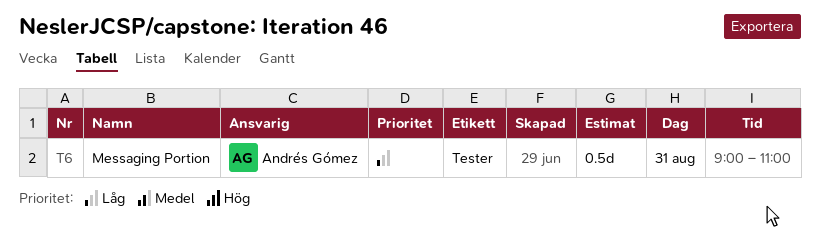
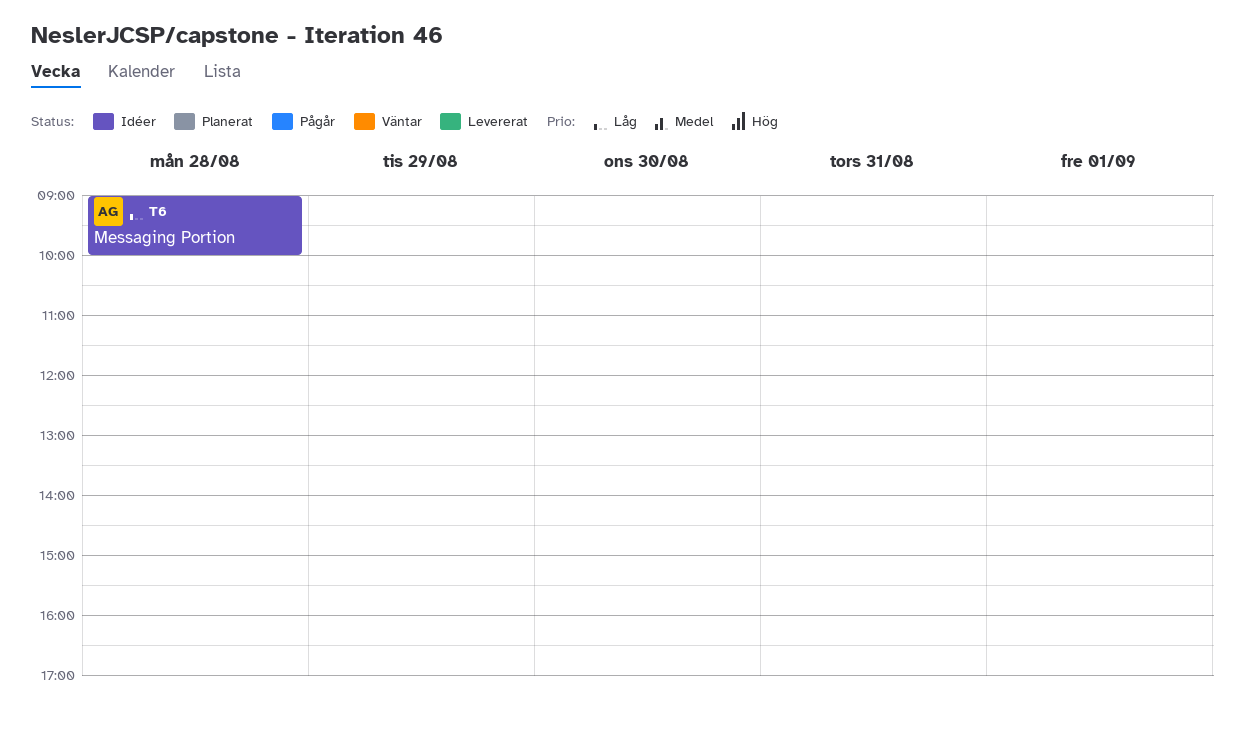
T6, day: Aug 31 -> Aug 28
T6, ends: 11:00 -> 10:00

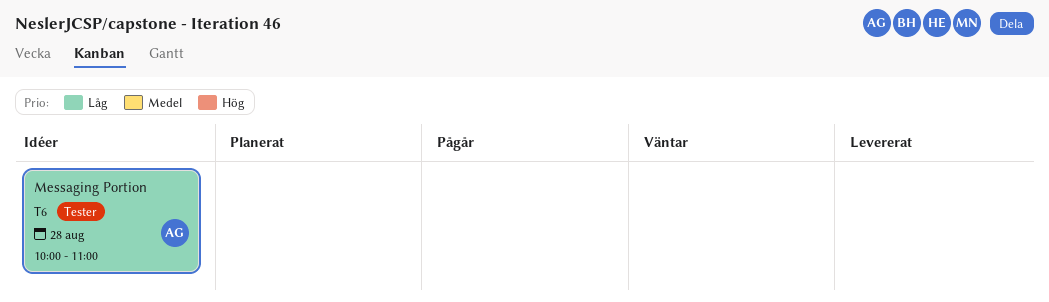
T6, begins: 09:00 -> 10:00
T6, ends: 10:00 -> 11:00

